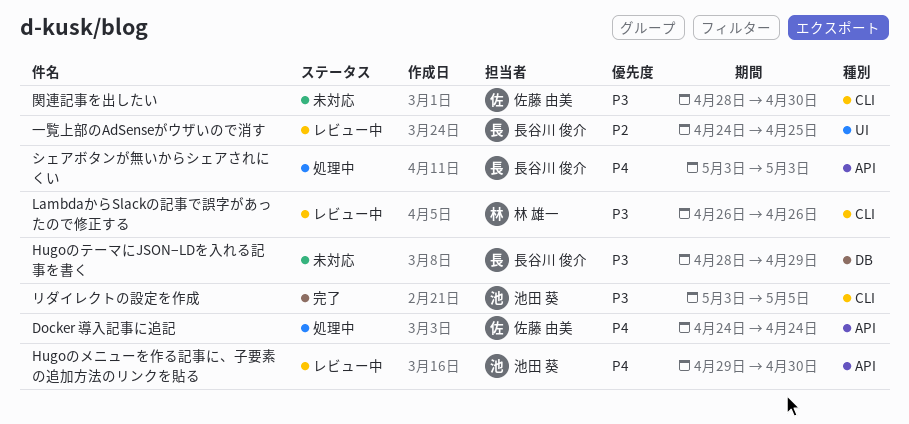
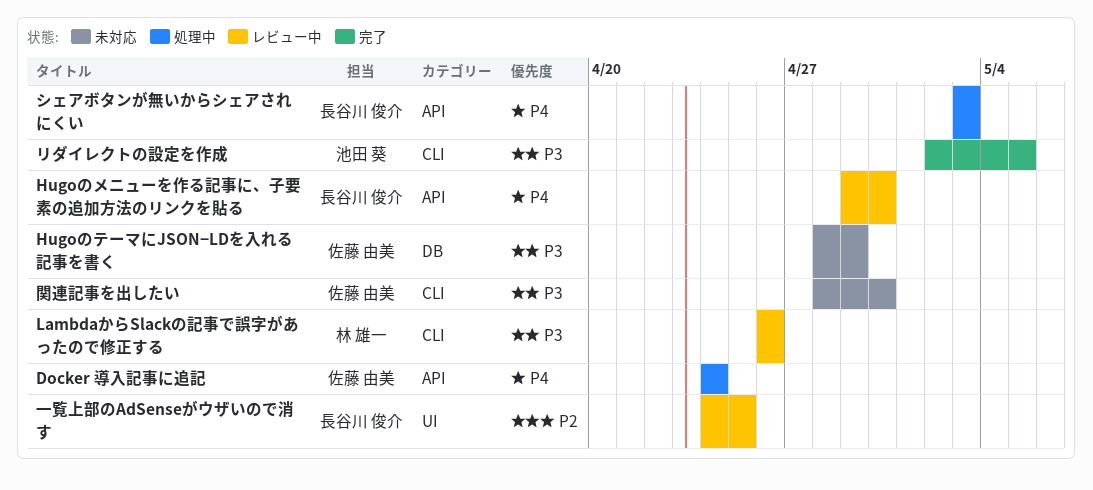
HugoのテーマにJSON−LDを入れる記事を書く, owner: 長谷川 俊介 -> 佐藤 由美
Hugoのメニューを作る記事に、子要素の追加方法のリンクを貼る, owner: 池田 葵 -> 長谷川 俊介
リダイレクトの設定を作成, start: May 3 -> May 2

